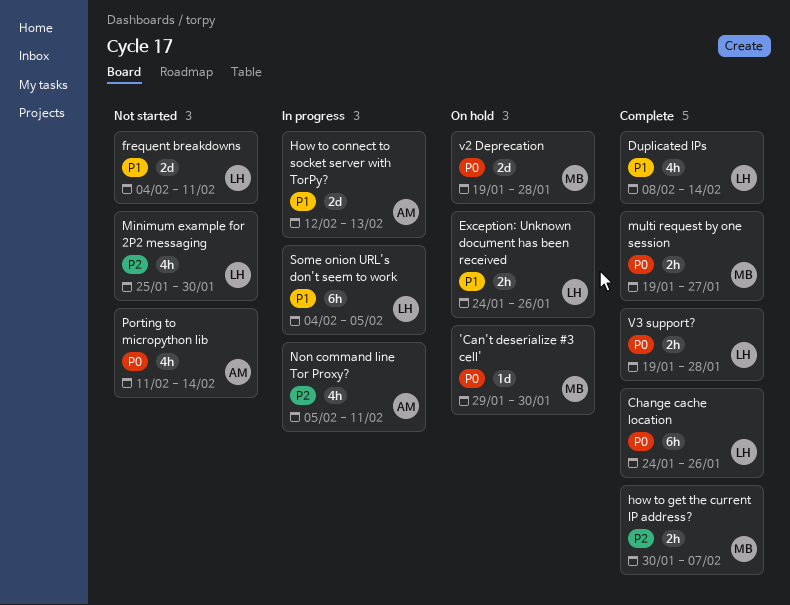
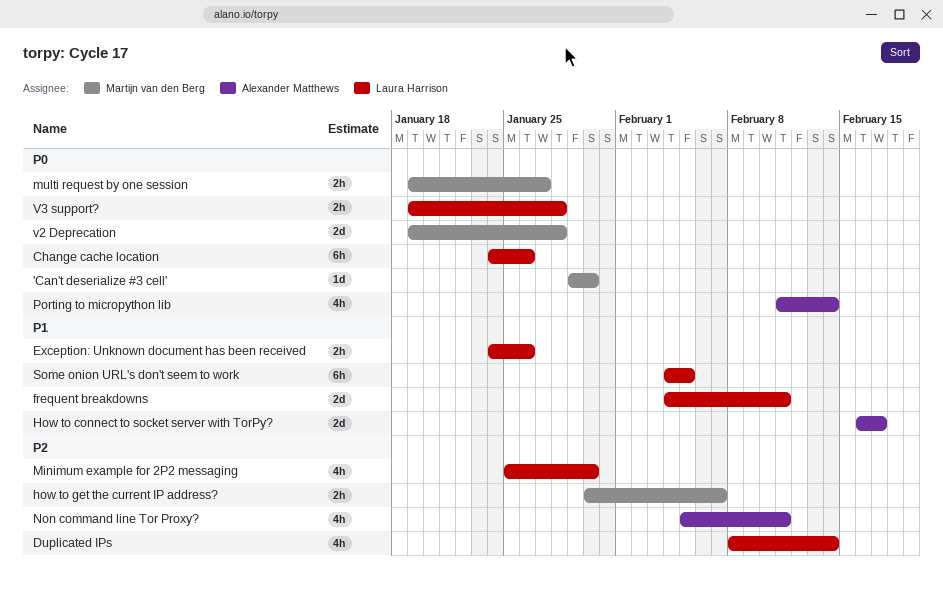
Duplicated IPs, priority: P1 -> P2
How to connect to socket server with TorPy?, start: Feb 12 -> Feb 16
How to connect to socket server with TorPy?, due: Feb 13 -> Feb 17

